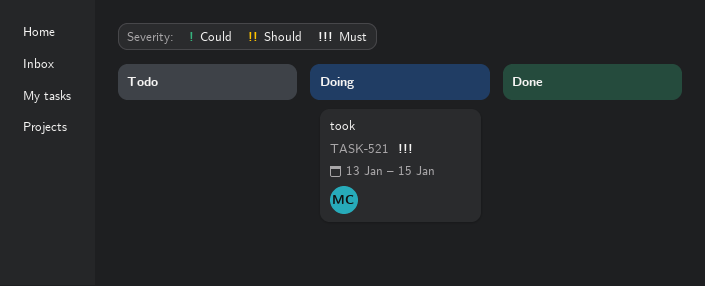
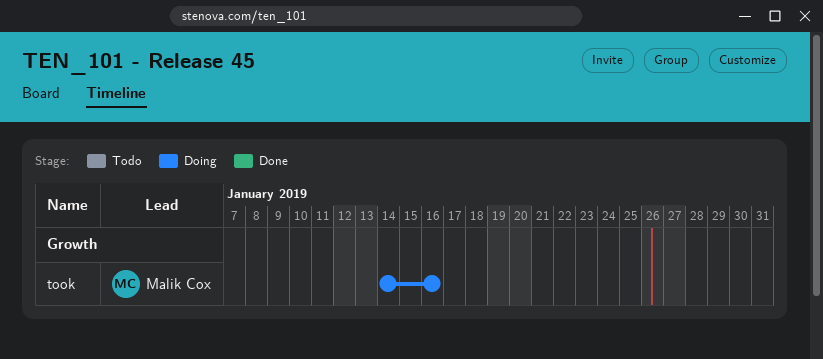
took, start: Jan 13 -> Jan 14
took, due: Jan 15 -> Jan 16

